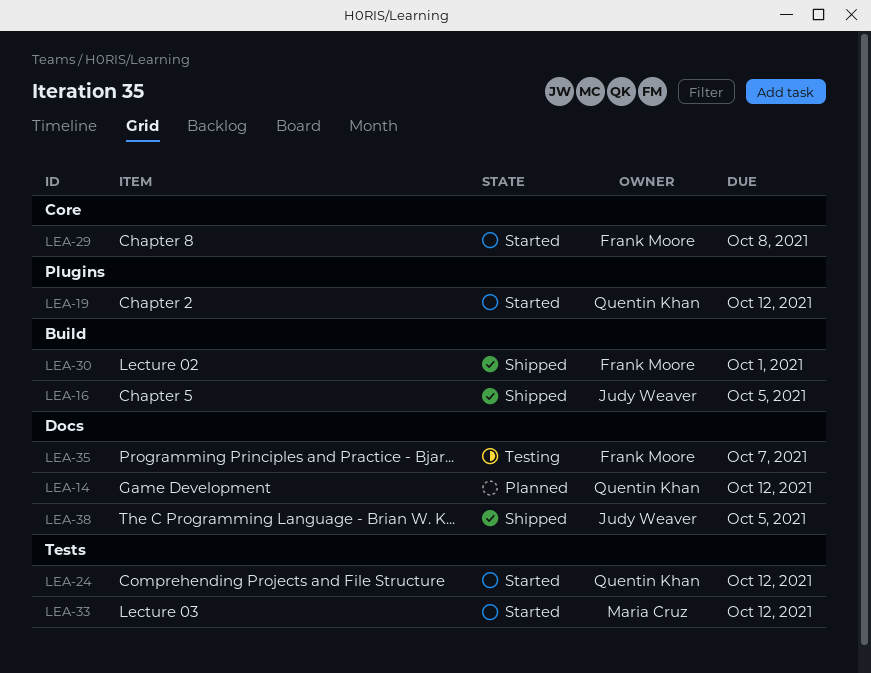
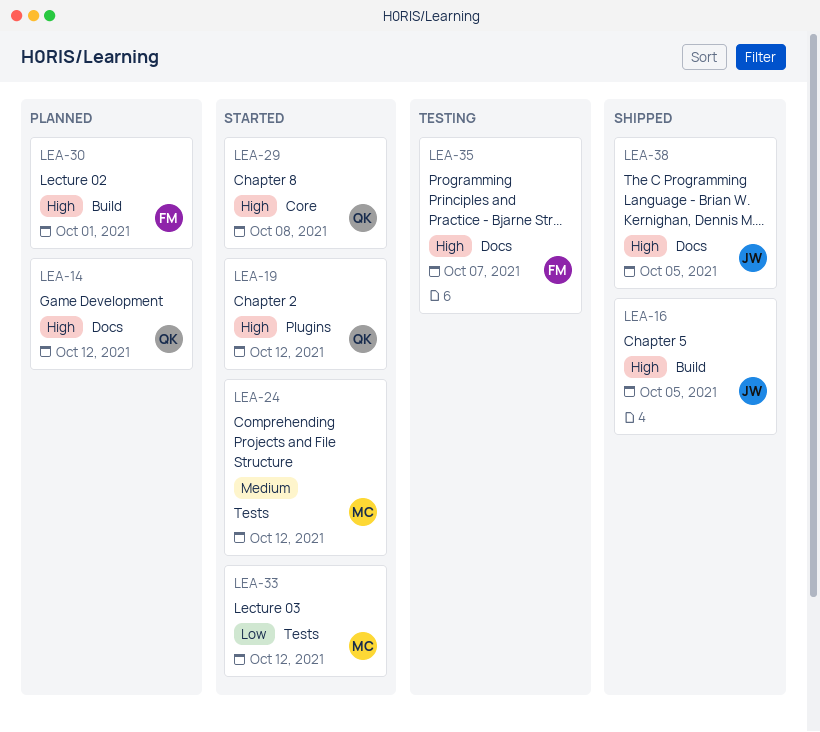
LEA-24, owner: Quentin Khan -> Maria Cruz
LEA-29, owner: Frank Moore -> Quentin Khan
LEA-30, status: Shipped -> Planned

